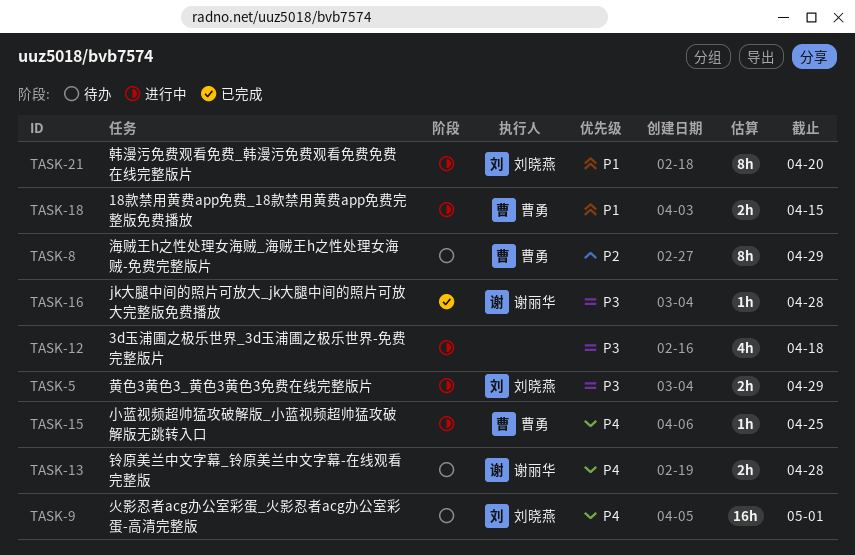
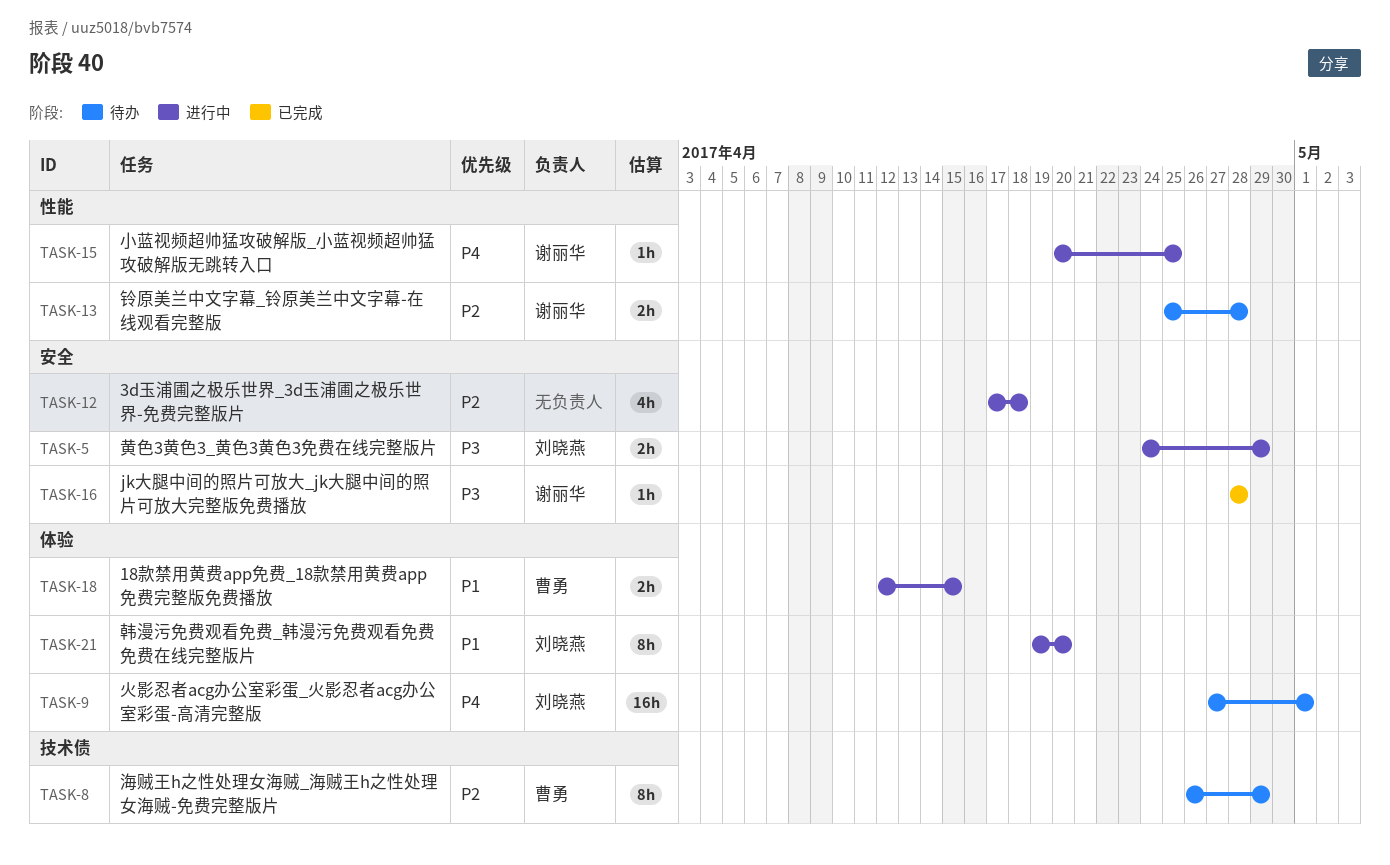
TASK-12, priority: P3 -> P2
TASK-13, priority: P4 -> P2
TASK-15, owner: 曹勇 -> 谢丽华

